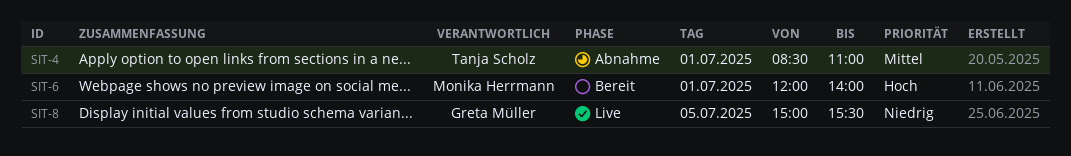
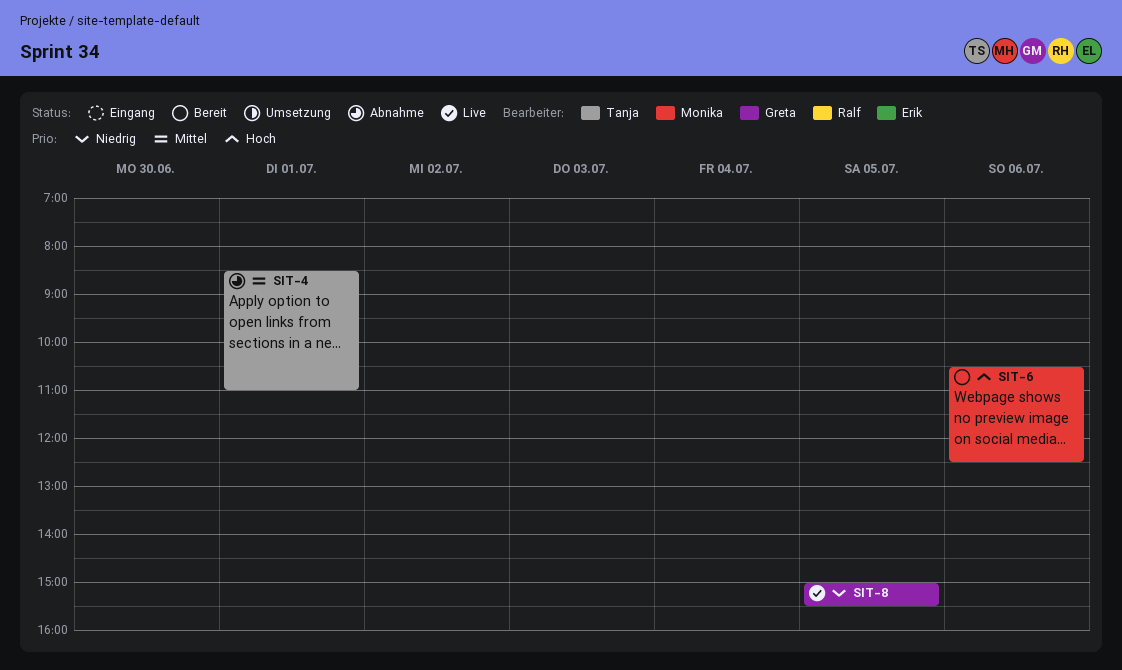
SIT-6, day: Jul 1 -> Jul 6
SIT-6, begins: 12:00 -> 10:30
SIT-6, ends: 14:00 -> 12:30

